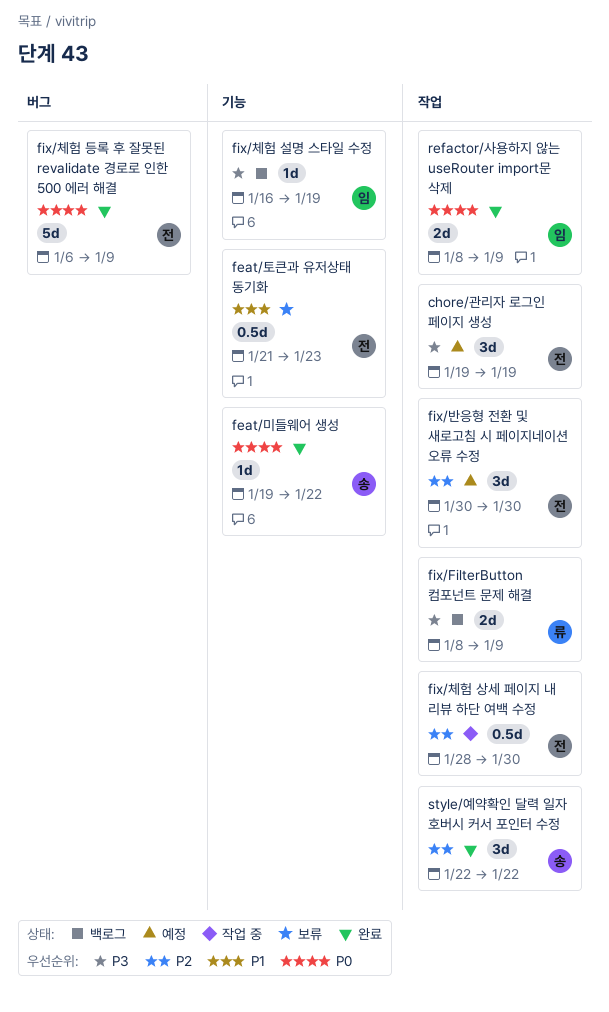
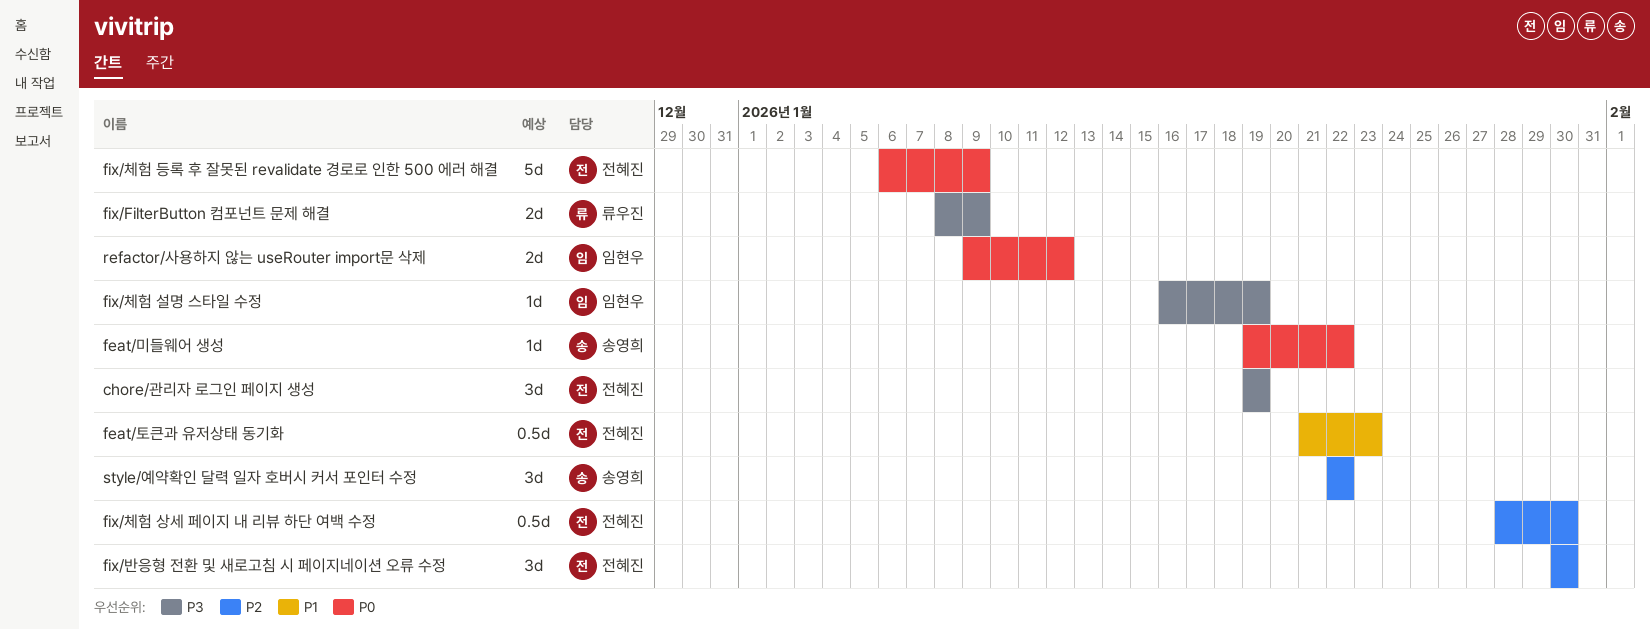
refactor/사용하지 않는 useRouter import문 삭제, start: Jan 8 -> Jan 9
refactor/사용하지 않는 useRouter import문 삭제, due: Jan 9 -> Jan 12

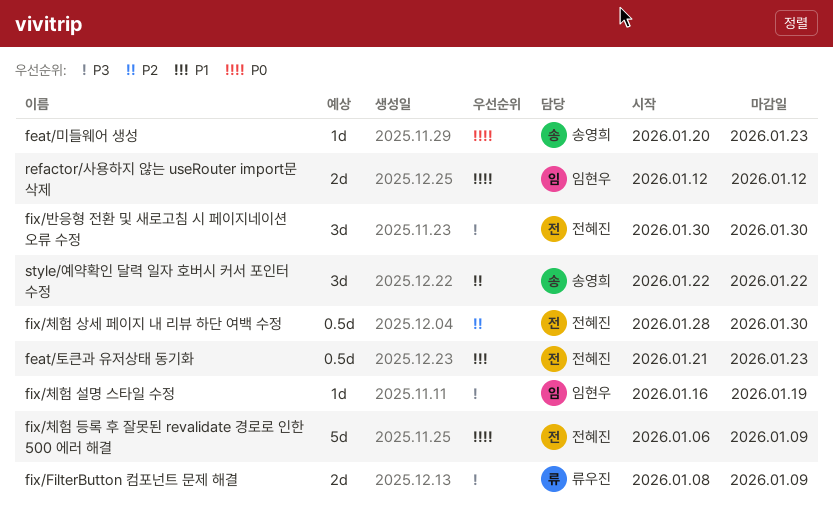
chore/관리자 로그인 페이지 생성: present -> none
feat/미들웨어 생성, start: Jan 19 -> Jan 20
feat/미들웨어 생성, due: Jan 22 -> Jan 23
fix/반응형 전환 및 새로고침 시 페이지네이션 오류 수정, priority: P2 -> P3
refactor/사용하지 않는 useRouter import문 삭제, start: Jan 9 -> Jan 12

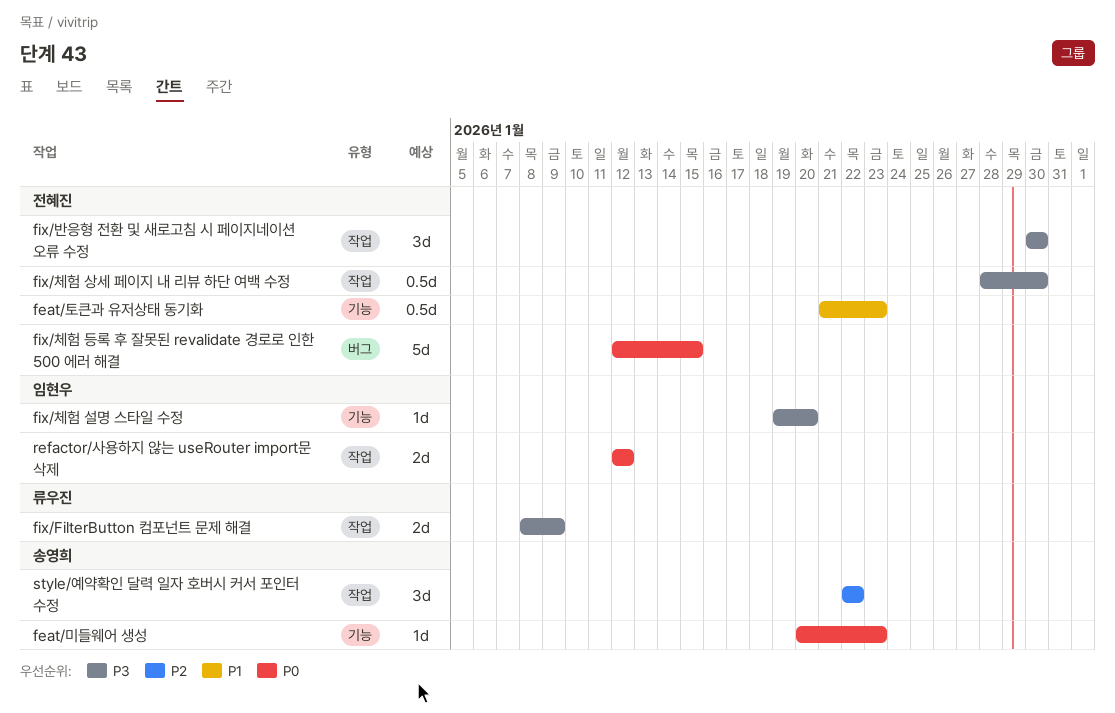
fix/체험 등록 후 잘못된 revalidate 경로로 인한 500 에러 해결, start: Jan 6 -> Jan 12
fix/체험 등록 후 잘못된 revalidate 경로로 인한 500 에러 해결, due: Jan 9 -> Jan 15
fix/체험 상세 페이지 내 리뷰 하단 여백 수정, priority: P2 -> P3
fix/체험 설명 스타일 수정, start: Jan 16 -> Jan 19
fix/체험 설명 스타일 수정, due: Jan 19 -> Jan 20

